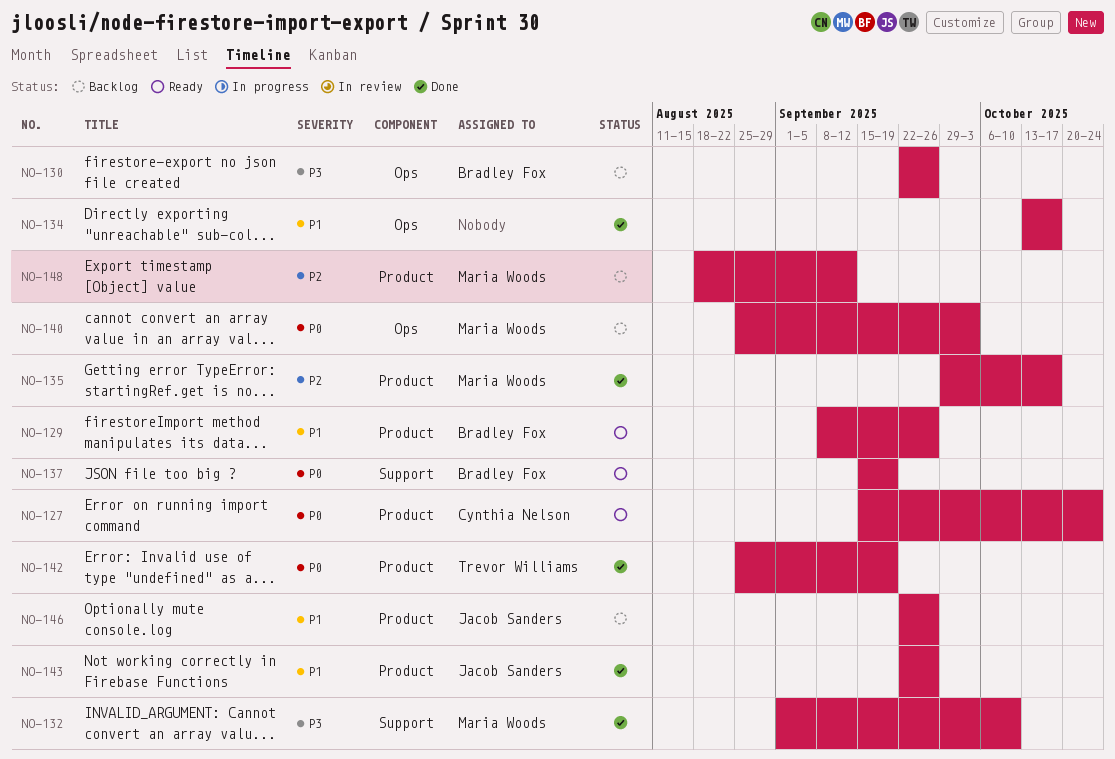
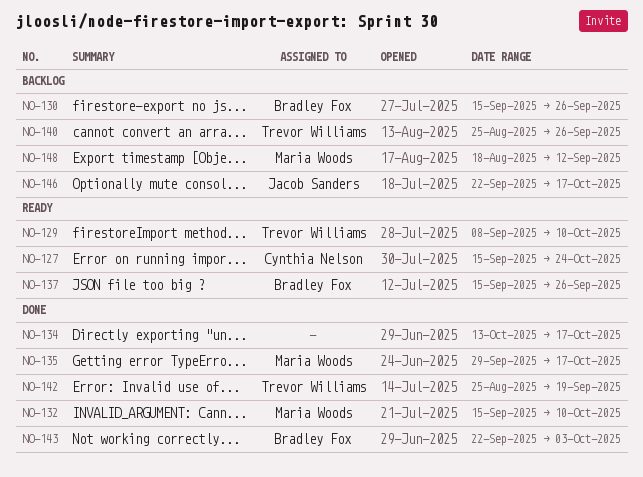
NO-129, owner: Bradley Fox -> Trevor Williams
NO-129, due: Sep 26 -> Oct 10
NO-130, start: Sep 22 -> Sep 15
NO-132, start: Sep 1 -> Sep 15
NO-137, due: Sep 19 -> Sep 26
NO-140, owner: Maria Woods -> Trevor Williams
NO-140, due: Oct 3 -> Sep 26
NO-143, owner: Jacob Sanders -> Bradley Fox
NO-143, due: Sep 26 -> Oct 3
NO-146, due: Sep 26 -> Oct 17

